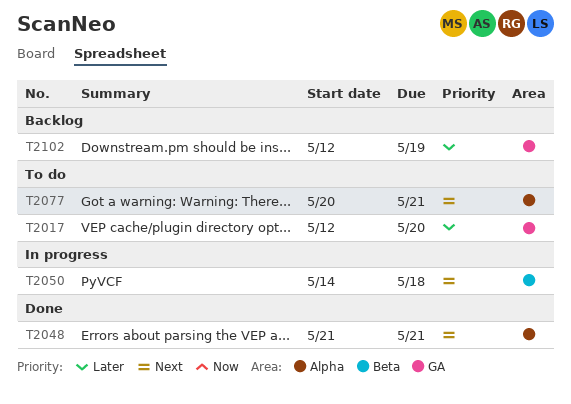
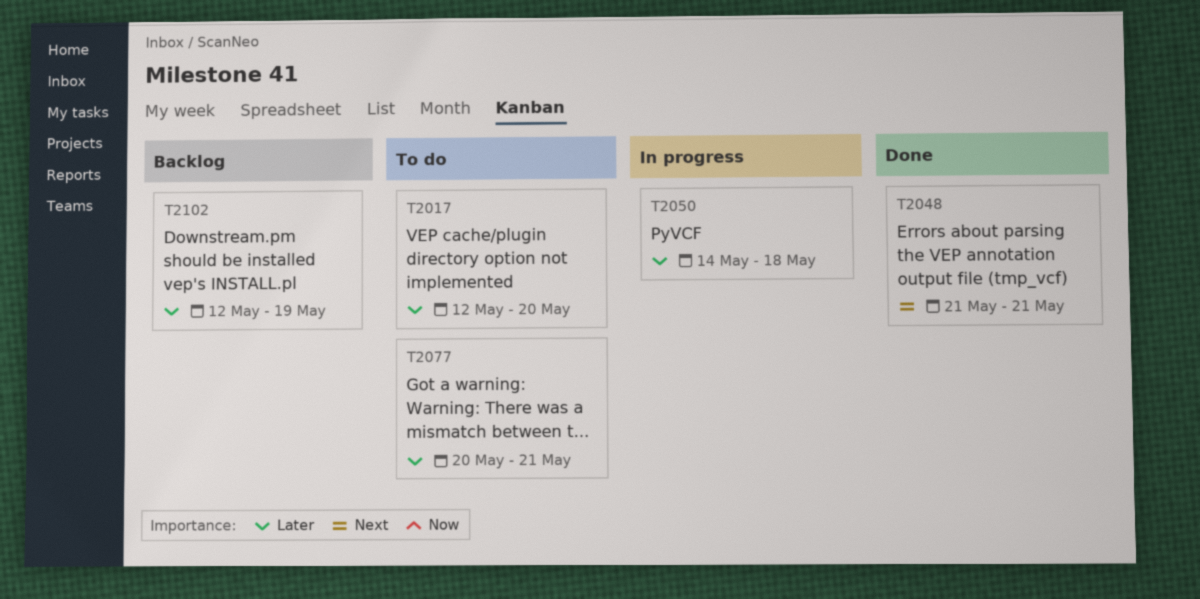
T2050, priority: Next -> Later
T2077, priority: Next -> Later

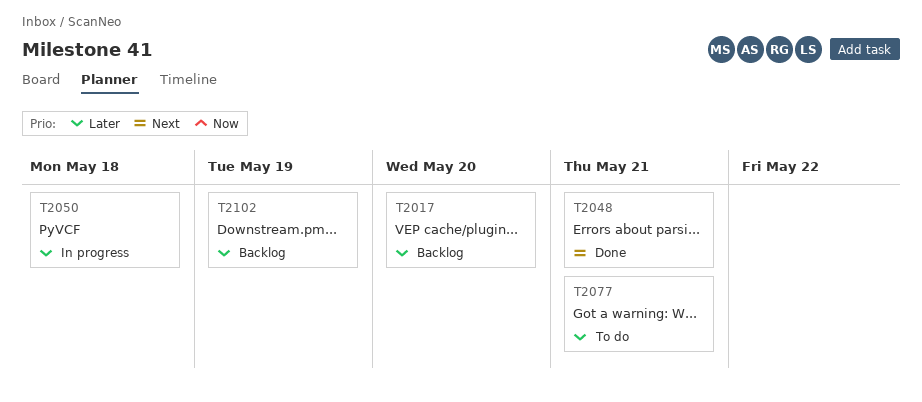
T2017, status: To do -> Backlog

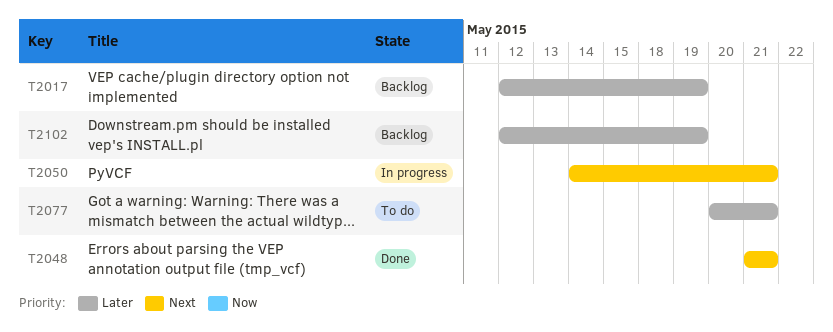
T2017, due: May 20 -> May 19
T2050, priority: Later -> Next
T2050, due: May 18 -> May 21

